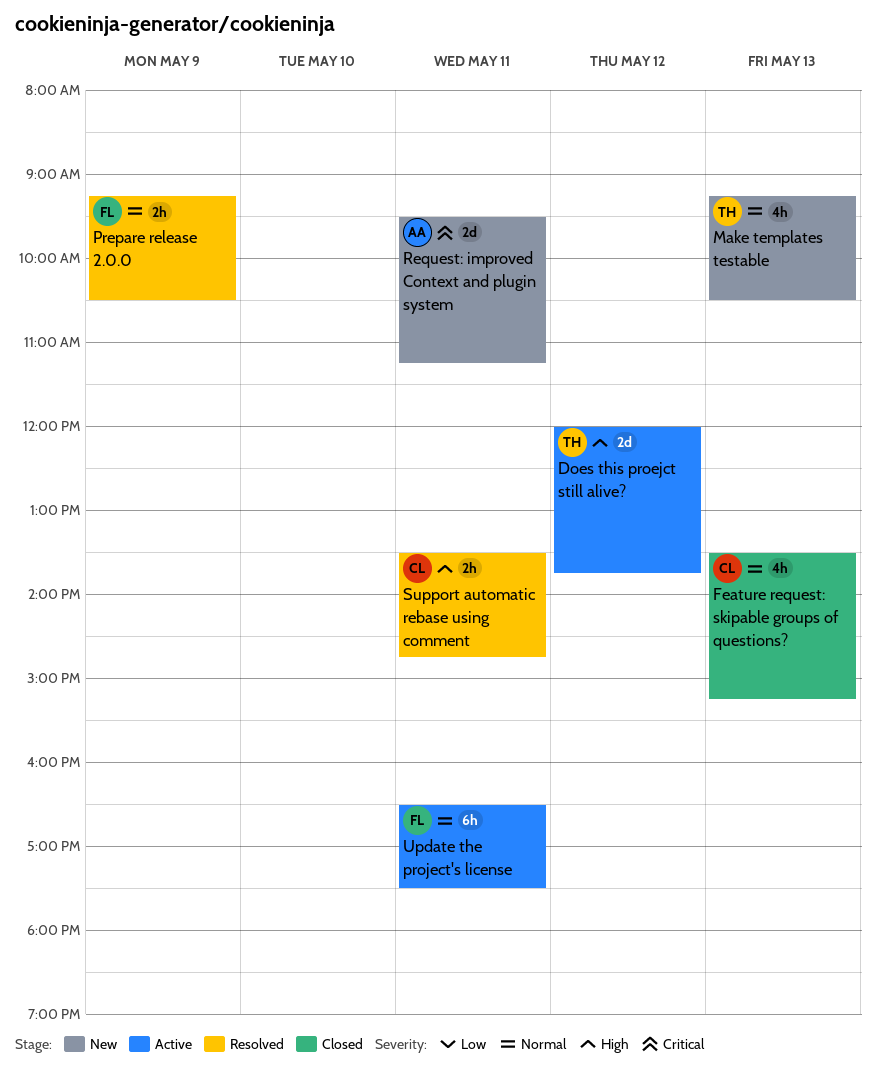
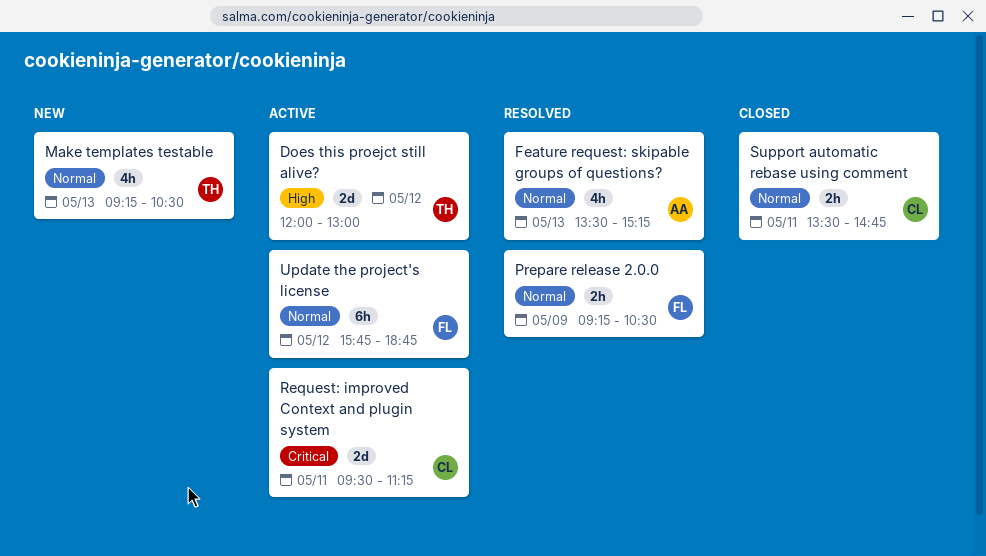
Does this proejct still alive?, ends: 13:45 -> 13:00
Feature request: skipable groups of questions?, status: Closed -> Resolved
Feature request: skipable groups of questions?, owner: CL -> AA
Request: improved Context and plugin system, status: New -> Active
Request: improved Context and plugin system, owner: AA -> CL
Support automatic rebase using comment, status: Resolved -> Closed
Support automatic rebase using comment, priority: High -> Normal
Update the project's license, day: May 11 -> May 12
Update the project's license, begins: 16:30 -> 15:45
Update the project's license, ends: 17:30 -> 18:45

